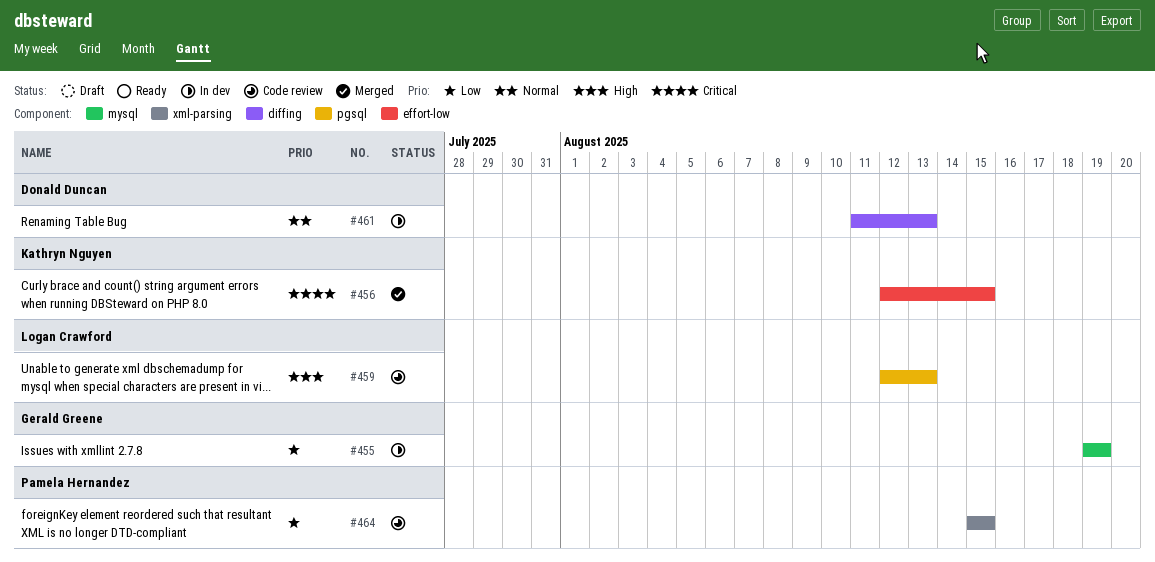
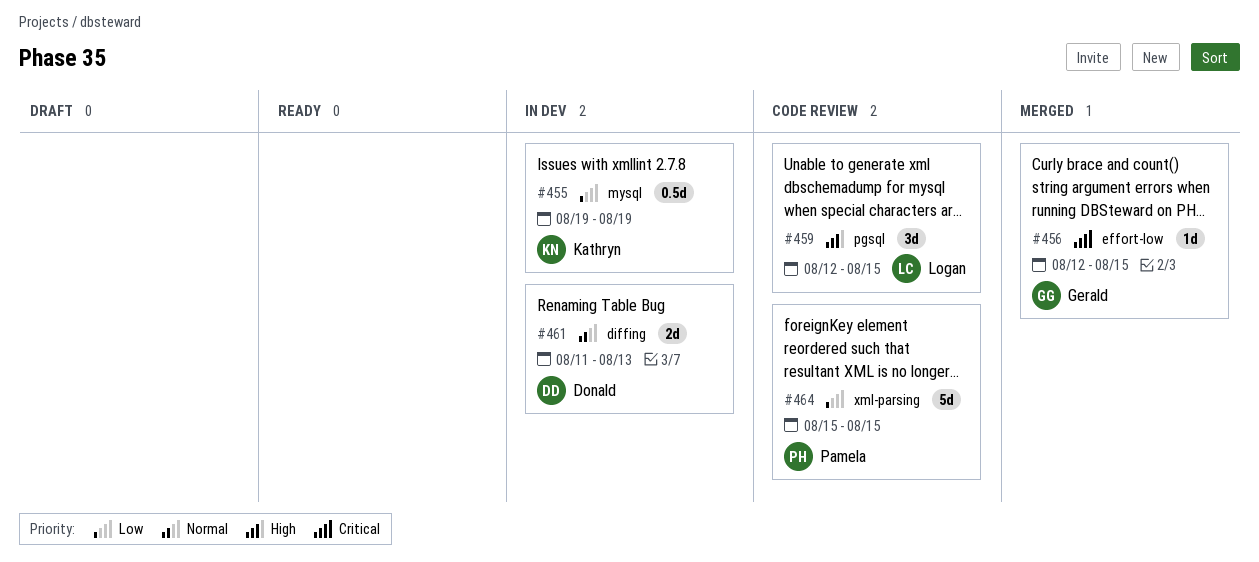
#455, owner: Gerald Greene -> Kathryn Nguyen
#456, owner: Kathryn Nguyen -> Gerald Greene
#459, due: Aug 13 -> Aug 15

